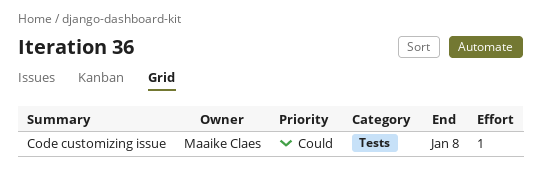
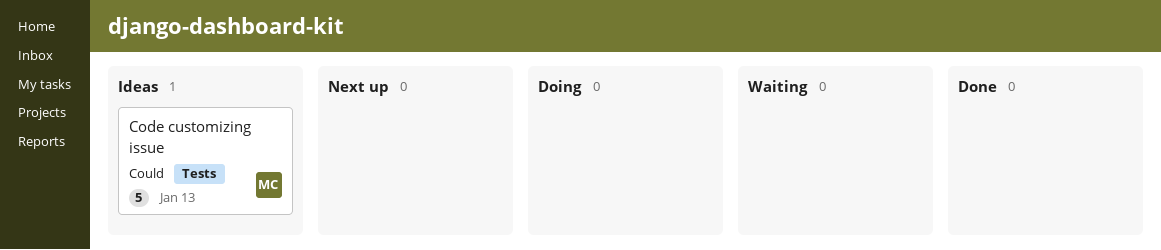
Code customizing issue, estimate: 1 -> 5
Code customizing issue, due: Jan 8 -> Jan 13

